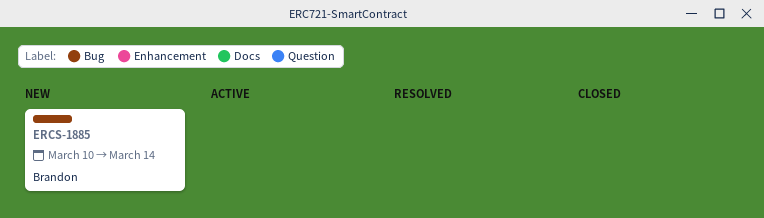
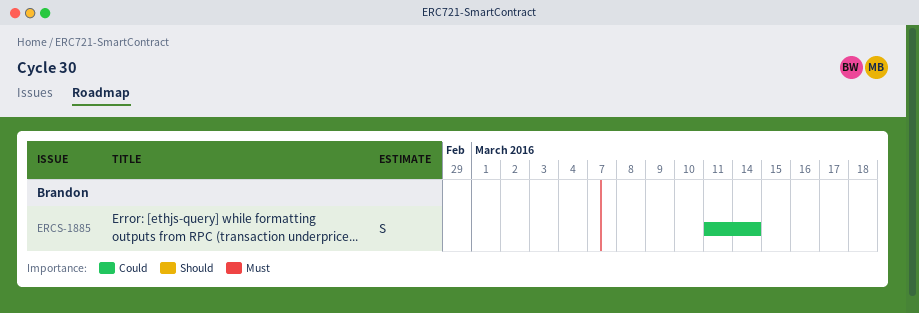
ERCS-1885, start: Mar 10 -> Mar 11

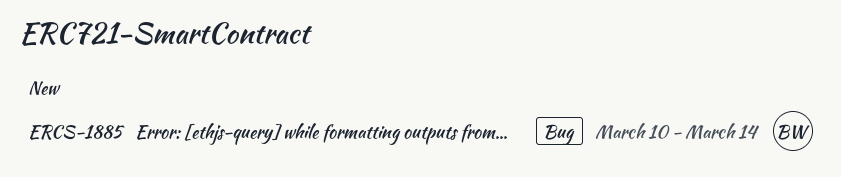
ERCS-1885, start: Mar 11 -> Mar 10

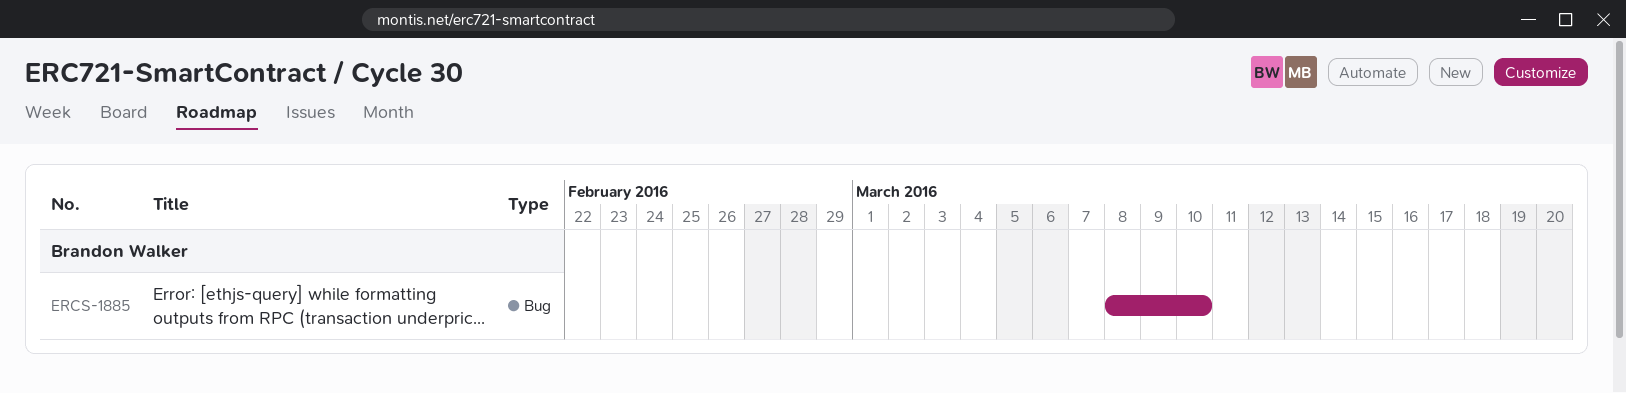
ERCS-1885, start: Mar 10 -> Mar 8
ERCS-1885, due: Mar 14 -> Mar 10

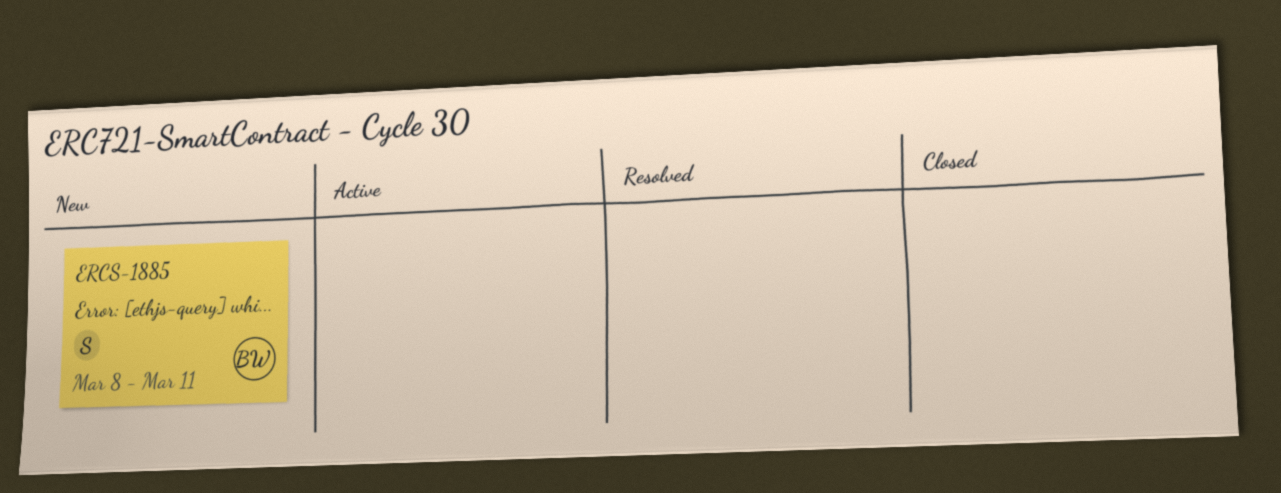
ERCS-1885, due: Mar 10 -> Mar 11

